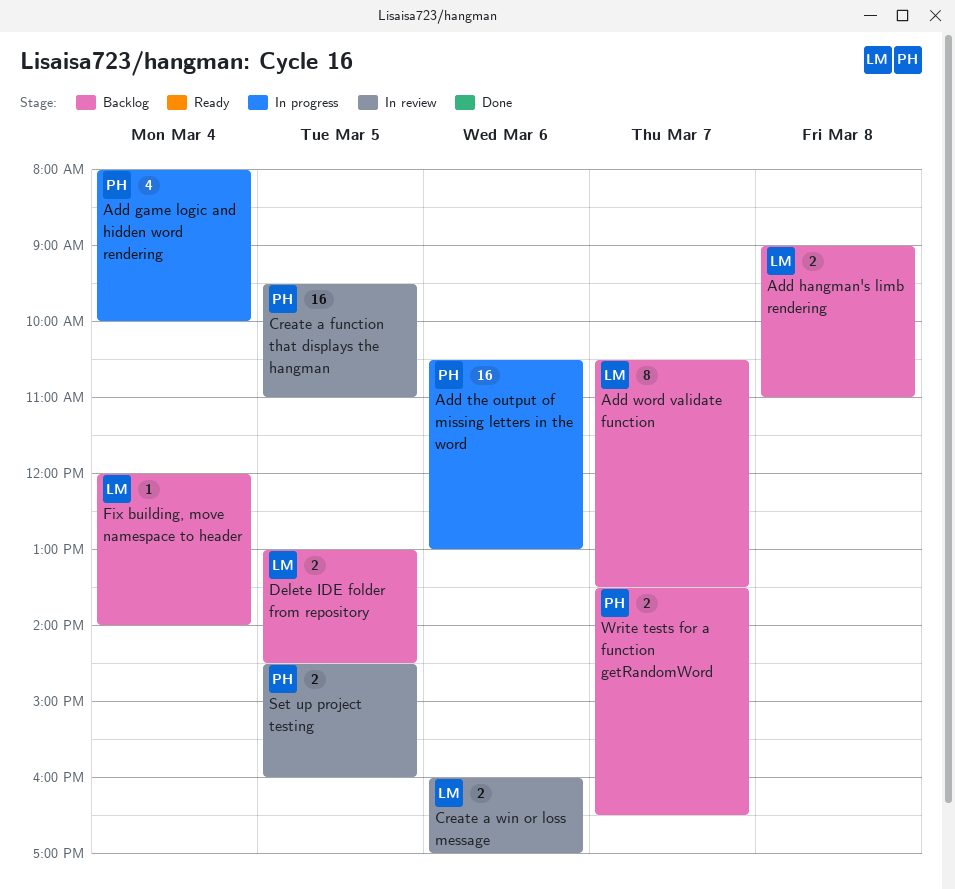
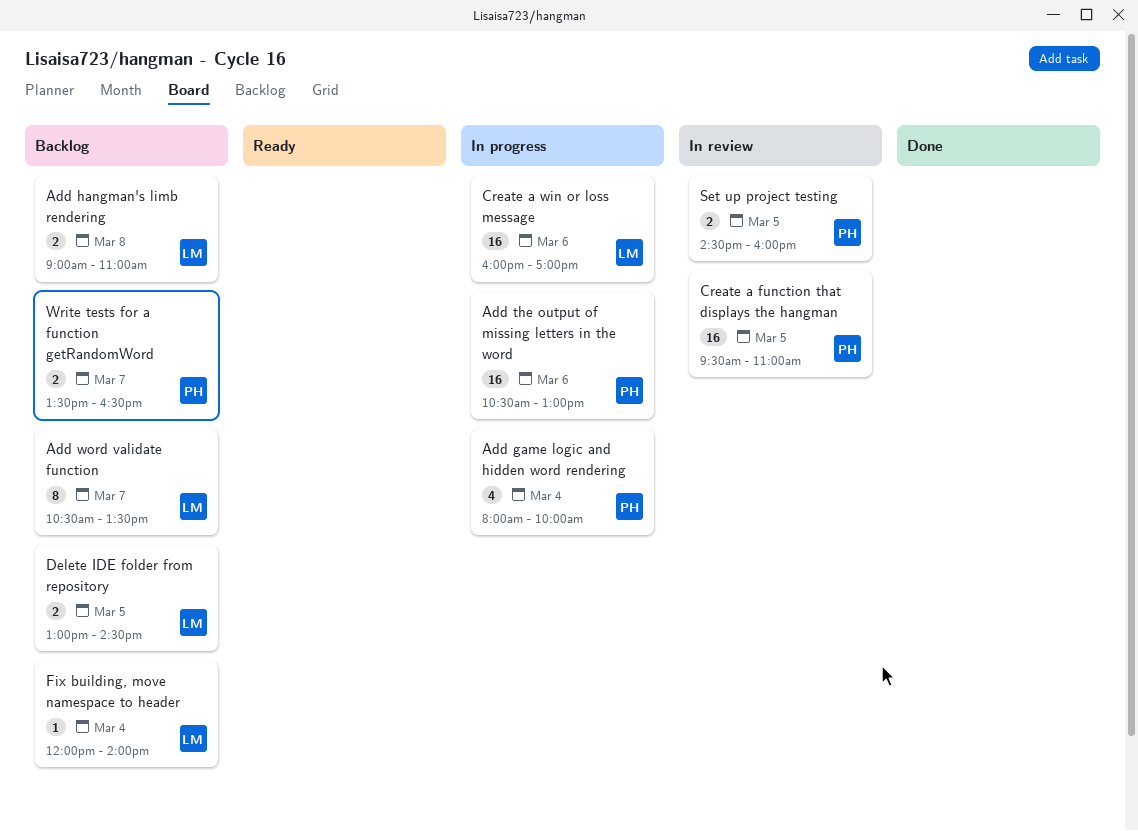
Сreate a win or loss message, status: In review -> In progress
Сreate a win or loss message, estimate: 2 -> 16

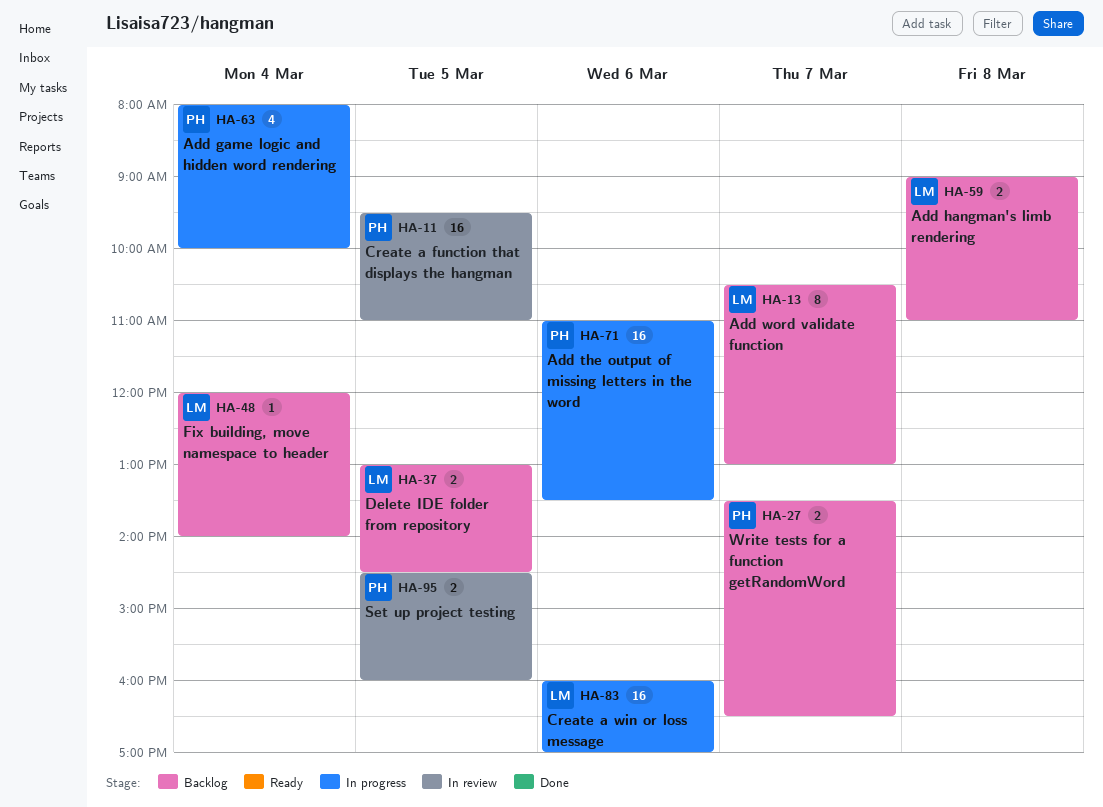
Add the output of missing letters in the word, begins: 10:30 -> 11:00
Add the output of missing letters in the word, ends: 13:00 -> 13:30
Add word validate function, ends: 13:30 -> 13:00

